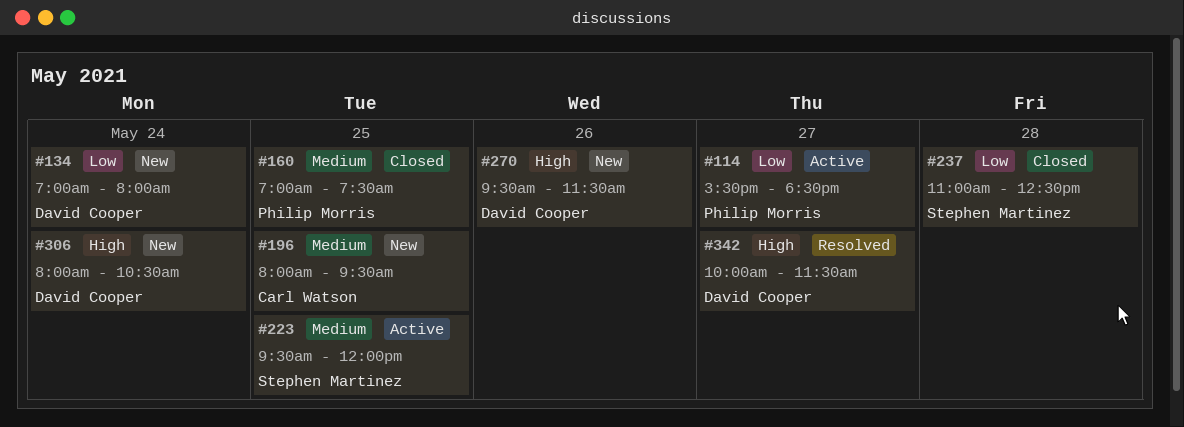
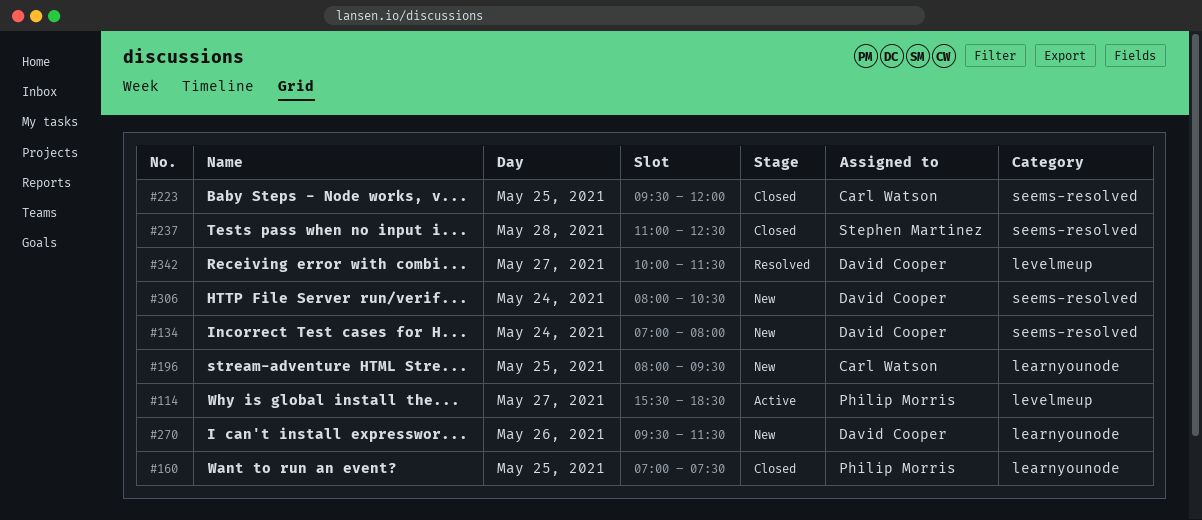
#223, status: Active -> Closed
#223, owner: Stephen Martinez -> Carl Watson

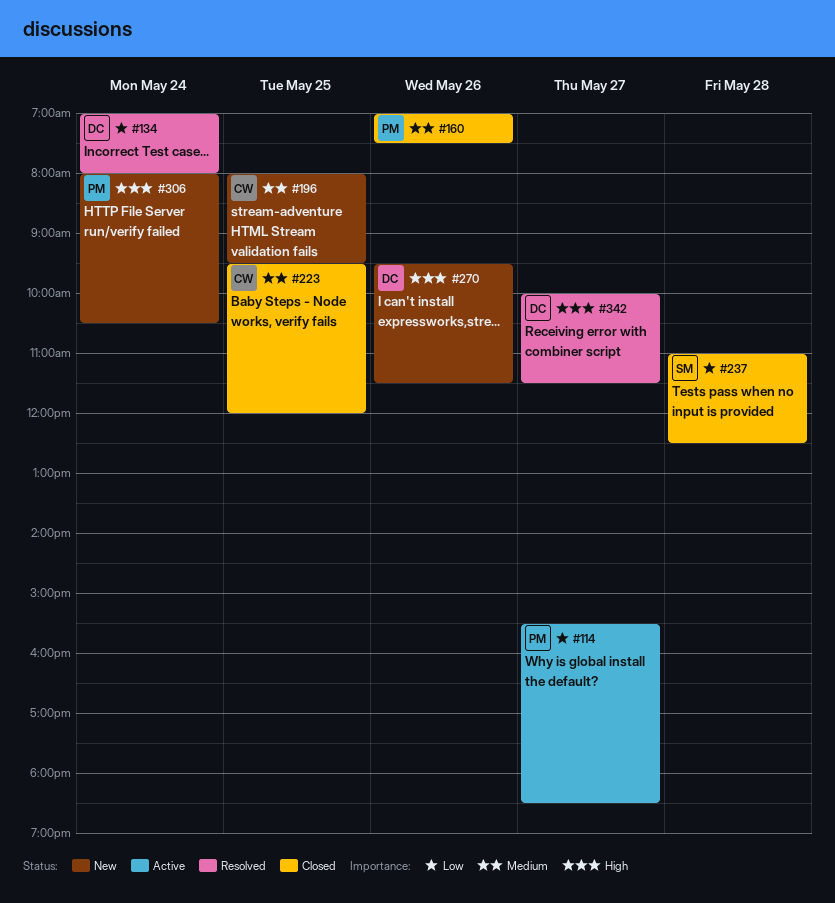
#134, status: New -> Resolved
#160, day: May 25 -> May 26
#306, owner: David Cooper -> Philip Morris

